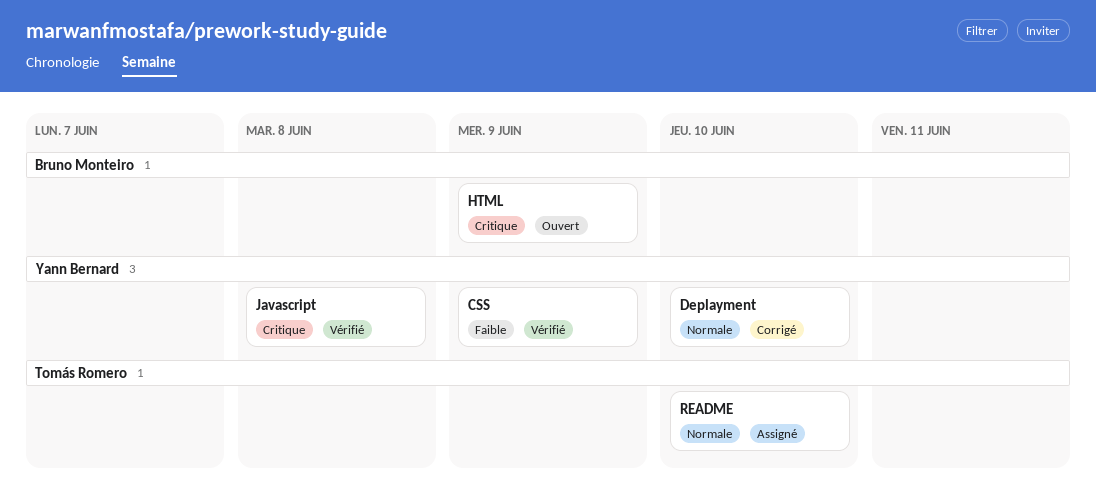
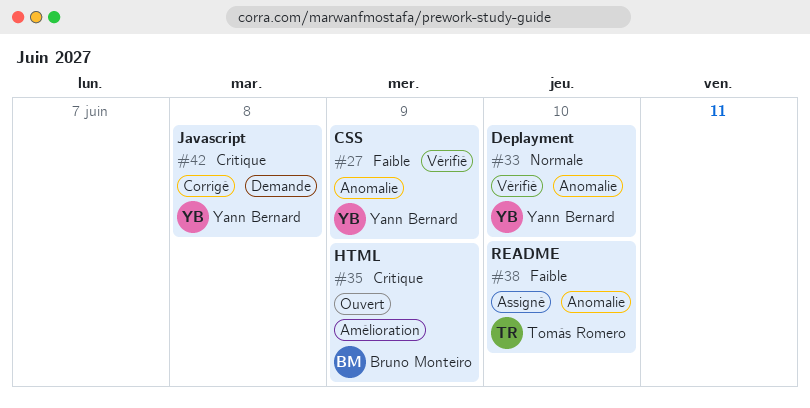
Deplayment, status: Corrigé -> Vérifié
Javascript, status: Vérifié -> Corrigé
README, priority: Normale -> Faible

